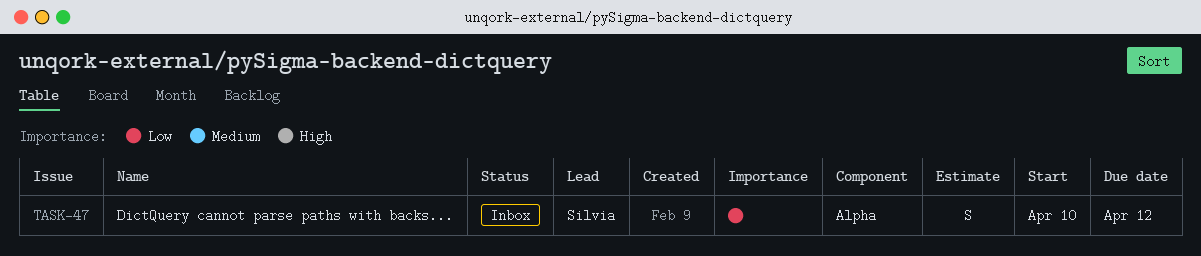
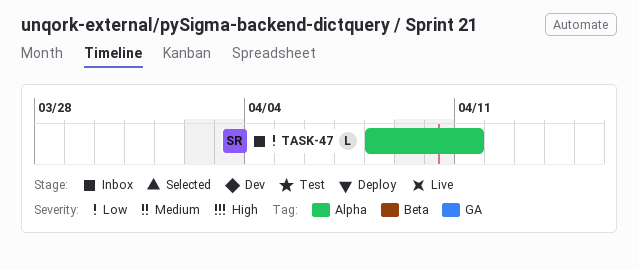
TASK-47, estimate: S -> L
TASK-47, start: Apr 10 -> Apr 8
TASK-47, due: Apr 12 -> Apr 11

